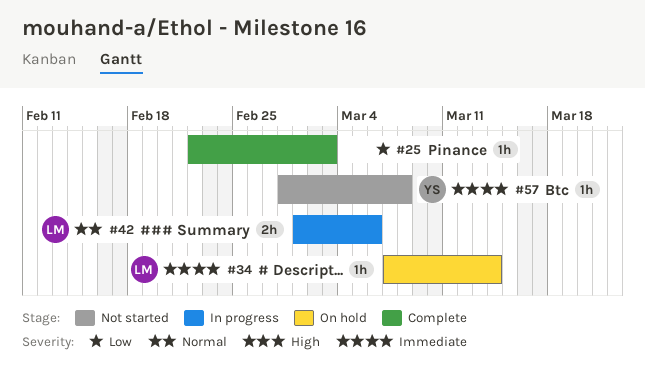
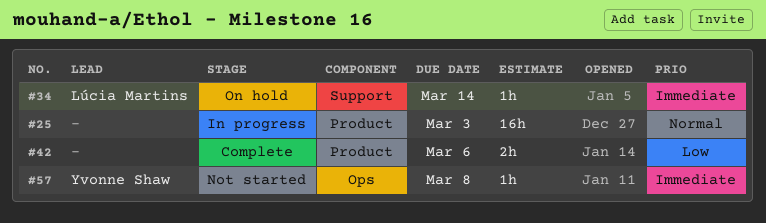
#25, status: Complete -> In progress
#25, priority: Low -> Normal
#25, estimate: 1h -> 16h
#42, status: In progress -> Complete
#42, owner: Lúcia Martins -> none
#42, priority: Normal -> Low

